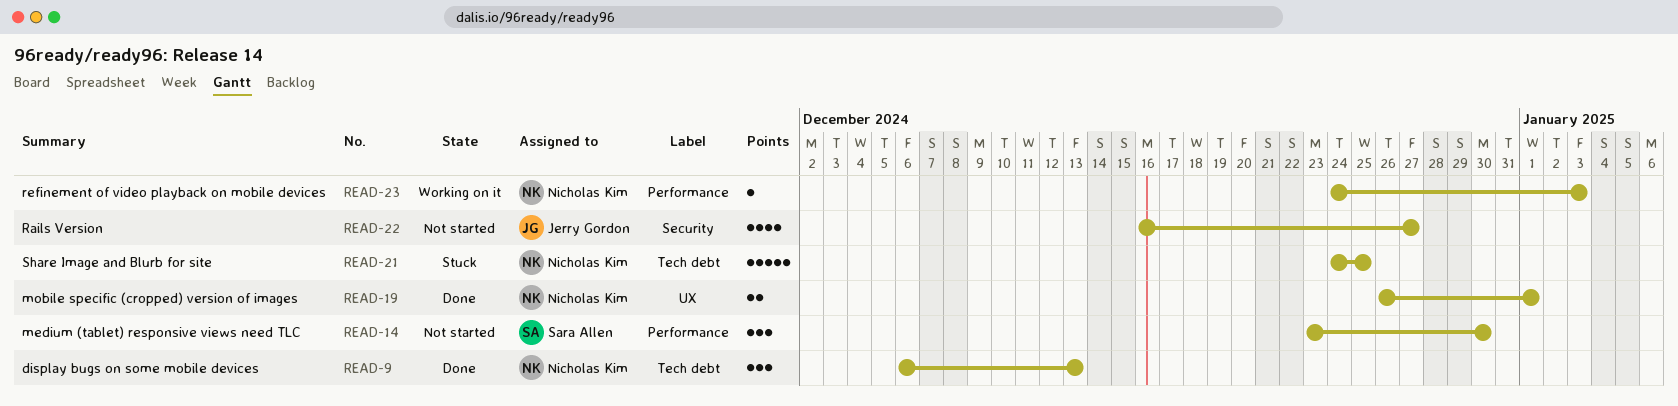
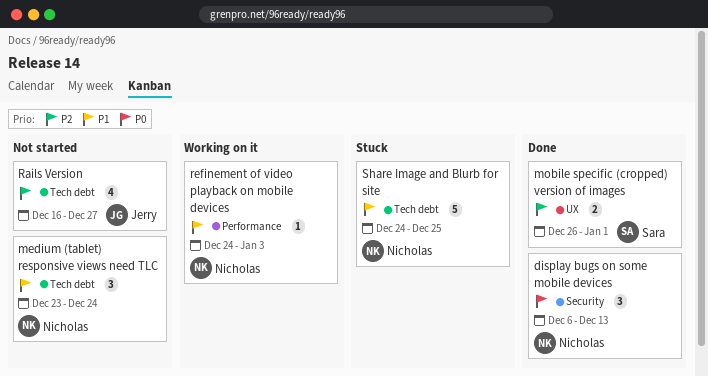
display bugs on some mobile devices, label: Tech debt -> Security
medium (tablet) responsive views need TLC, owner: Sara Allen -> Nicholas Kim
medium (tablet) responsive views need TLC, label: Performance -> Tech debt
medium (tablet) responsive views need TLC, due: Dec 30 -> Dec 24
mobile specific (cropped) version of images, owner: Nicholas Kim -> Sara Allen
Rails Version, label: Security -> Tech debt

